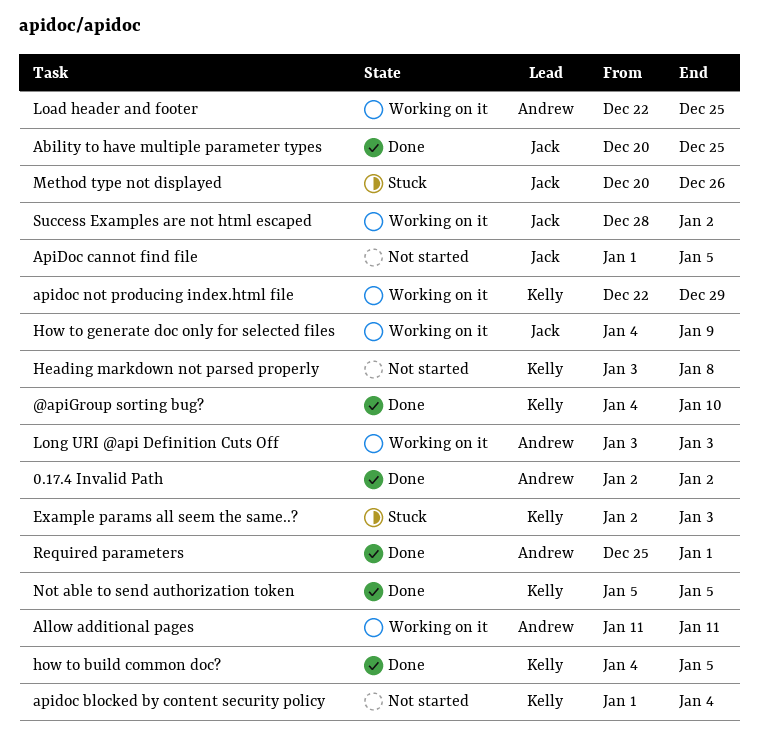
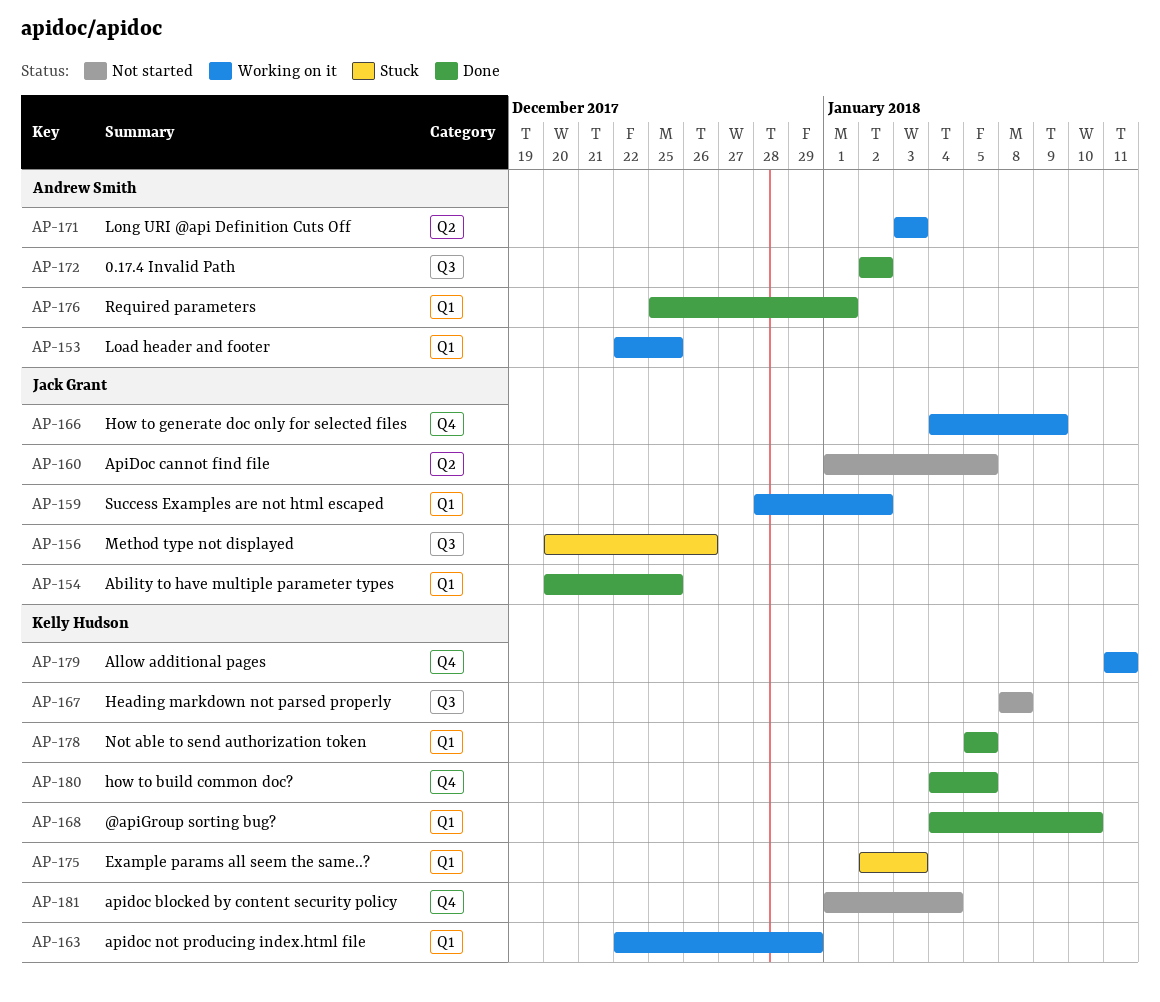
Allow additional pages, owner: Andrew Smith -> Kelly Hudson
Heading markdown not parsed properly, start: Jan 3 -> Jan 8

